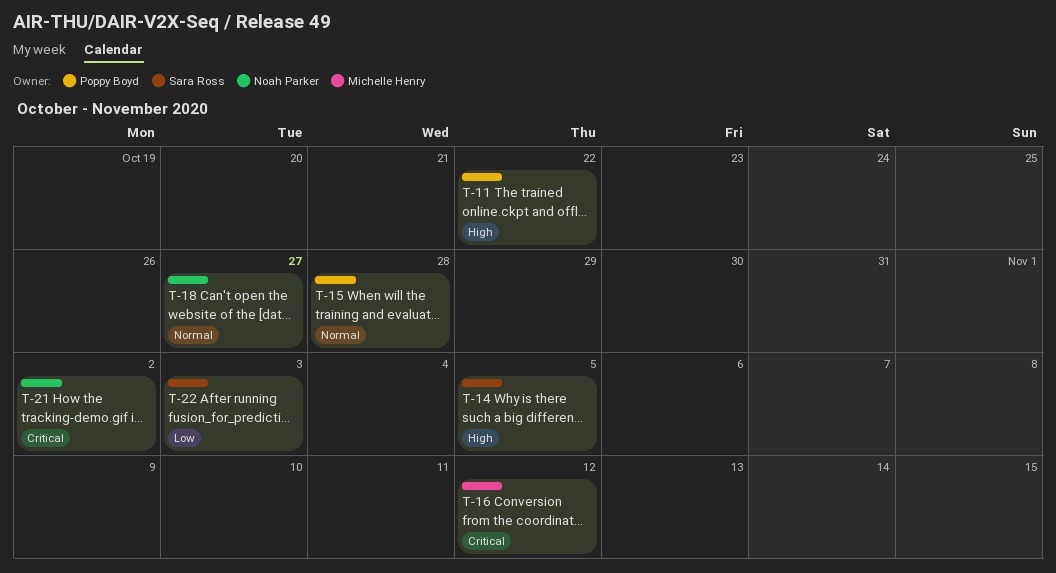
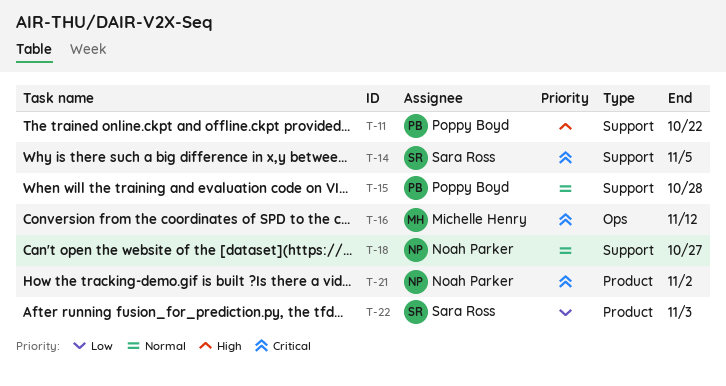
T-14, priority: High -> Critical

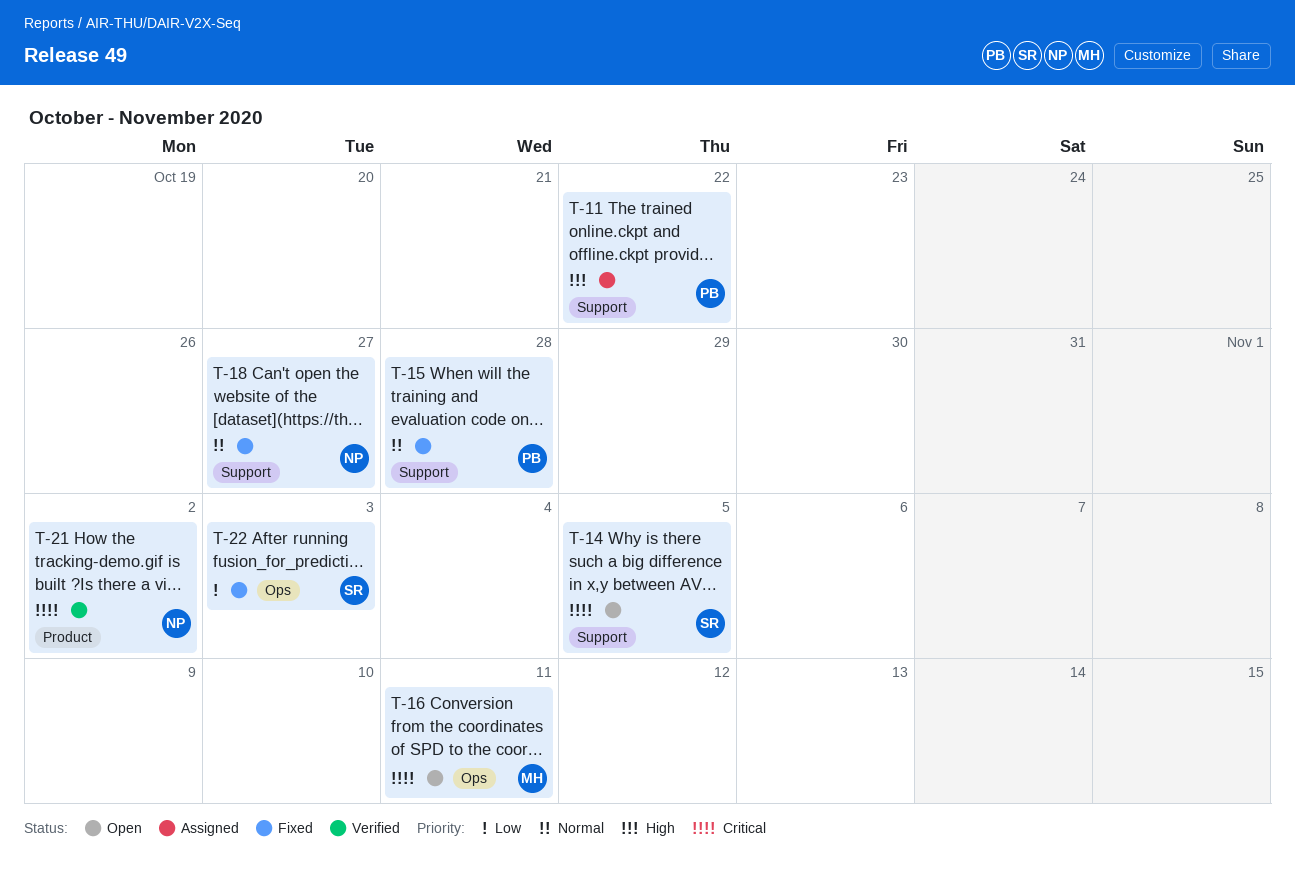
T-16, due: Nov 12 -> Nov 11
T-22, label: Product -> Ops

